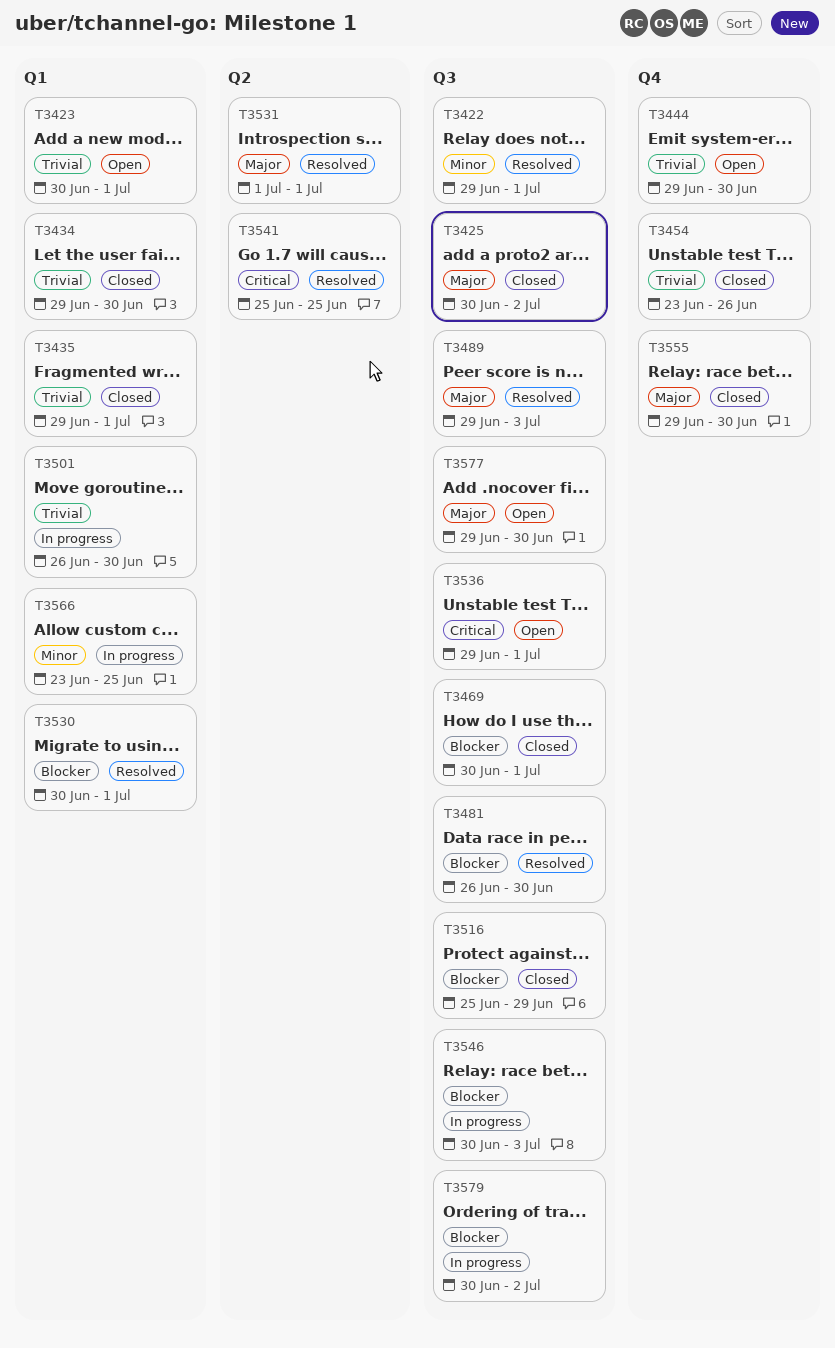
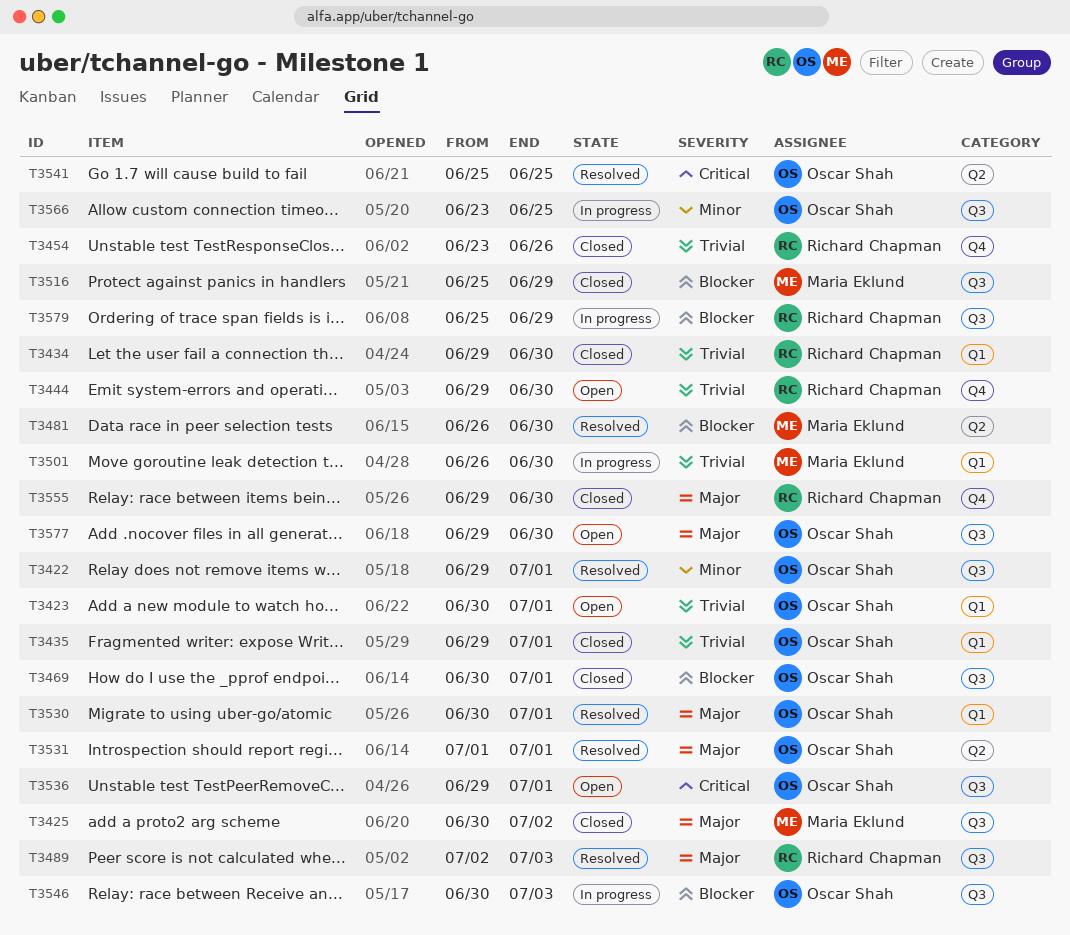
T3481, label: Q3 -> Q2
T3489, start: Jun 29 -> Jul 2
T3530, priority: Blocker -> Major
T3566, label: Q1 -> Q3
T3579, start: Jun 30 -> Jun 25
T3579, due: Jul 2 -> Jun 29

